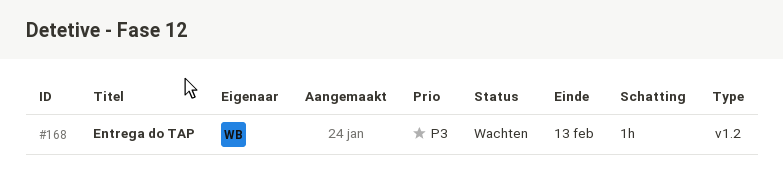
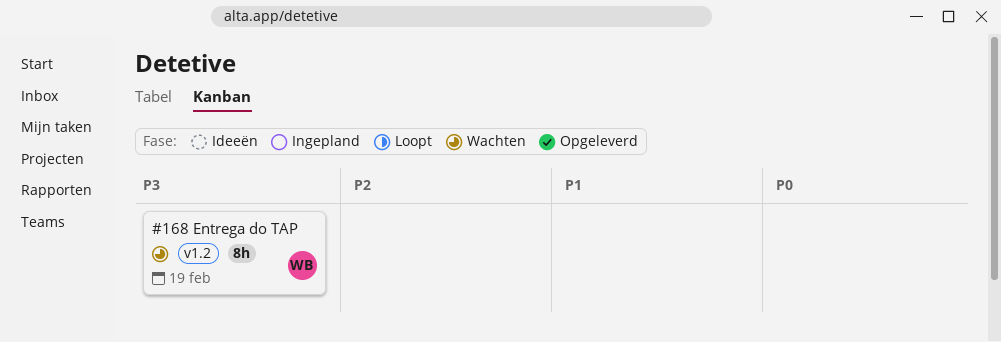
#168, estimate: 1h -> 8h
#168, due: Feb 13 -> Feb 19

